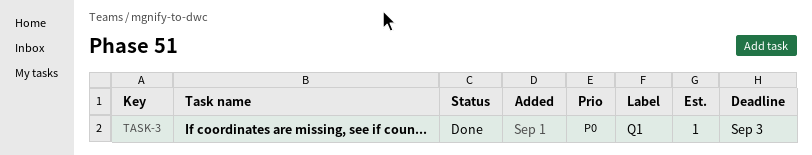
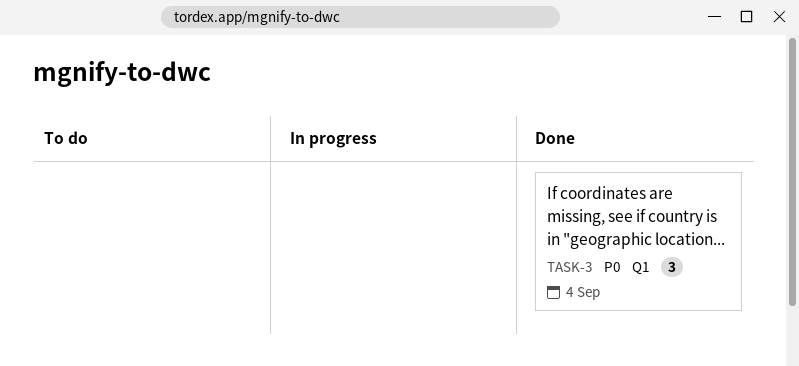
TASK-3, estimate: 1 -> 3
TASK-3, due: Sep 3 -> Sep 4

